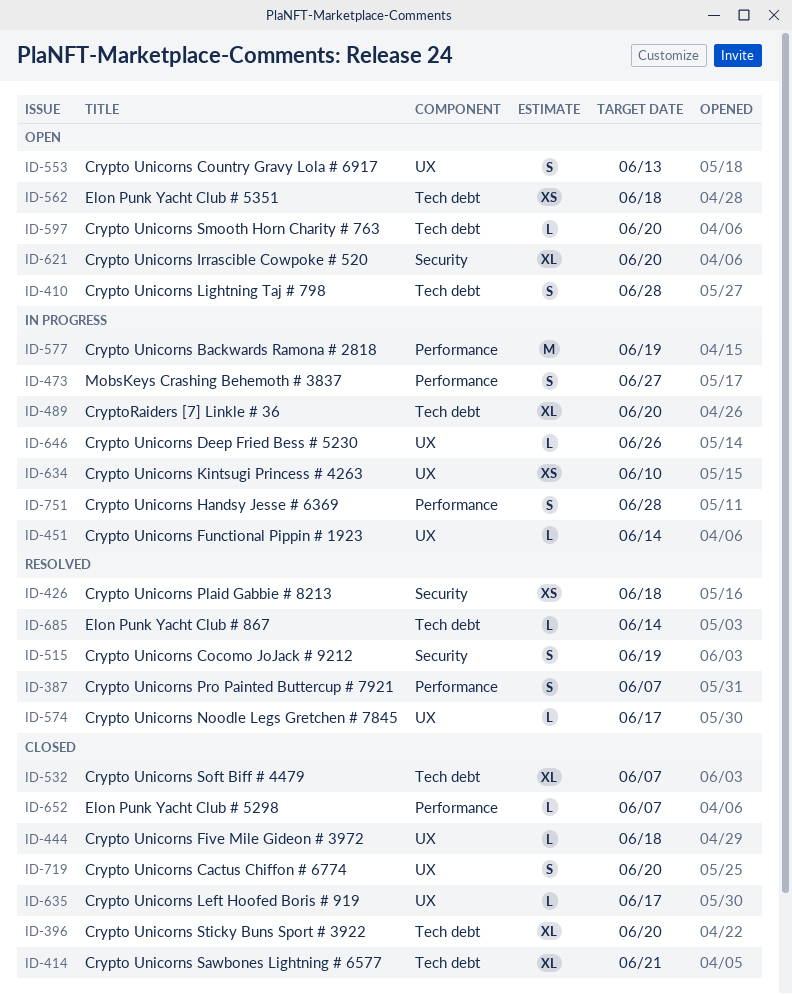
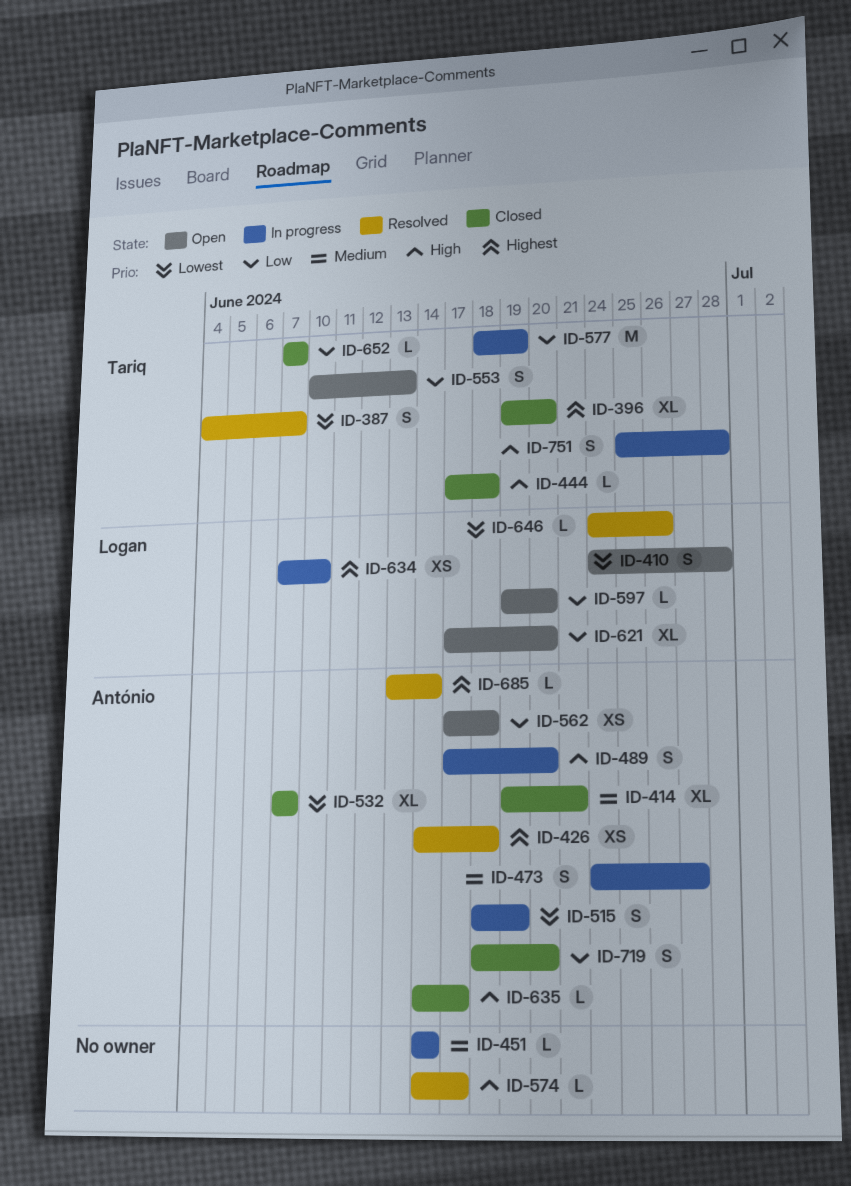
ID-489, estimate: XL -> S
ID-515, status: Resolved -> In progress
ID-646, status: In progress -> Resolved

